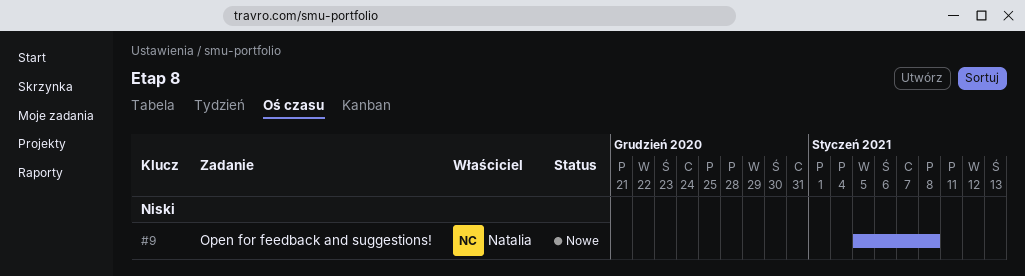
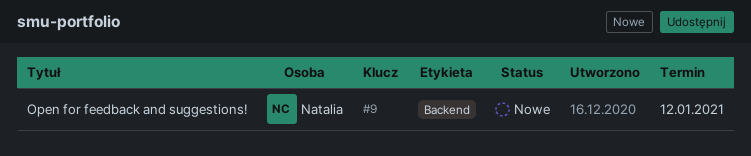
#9, due: Jan 8 -> Jan 12

